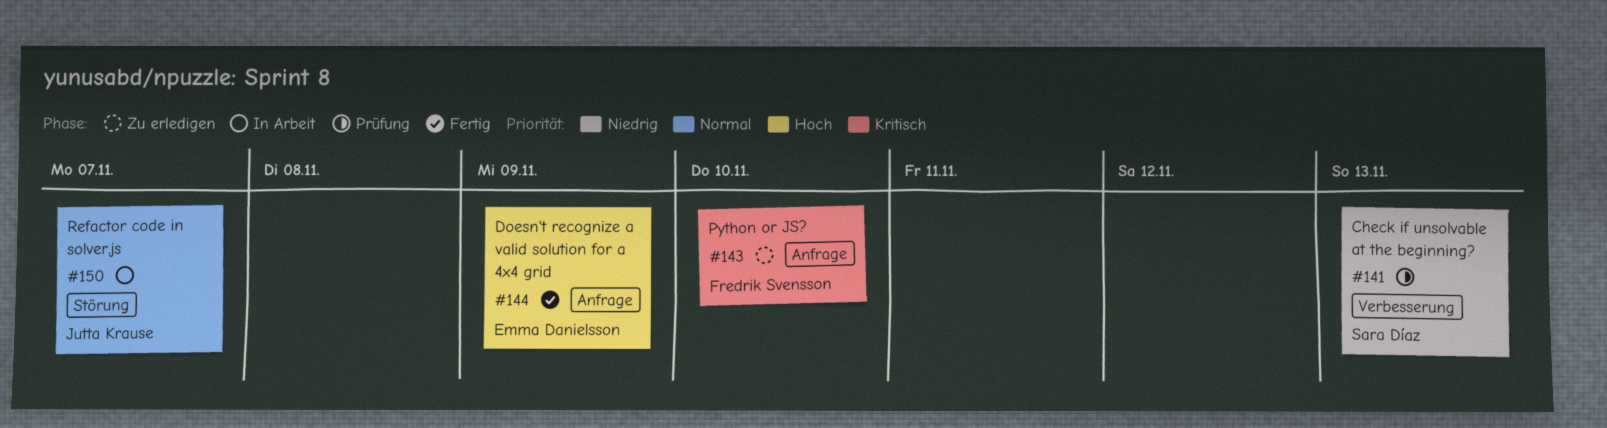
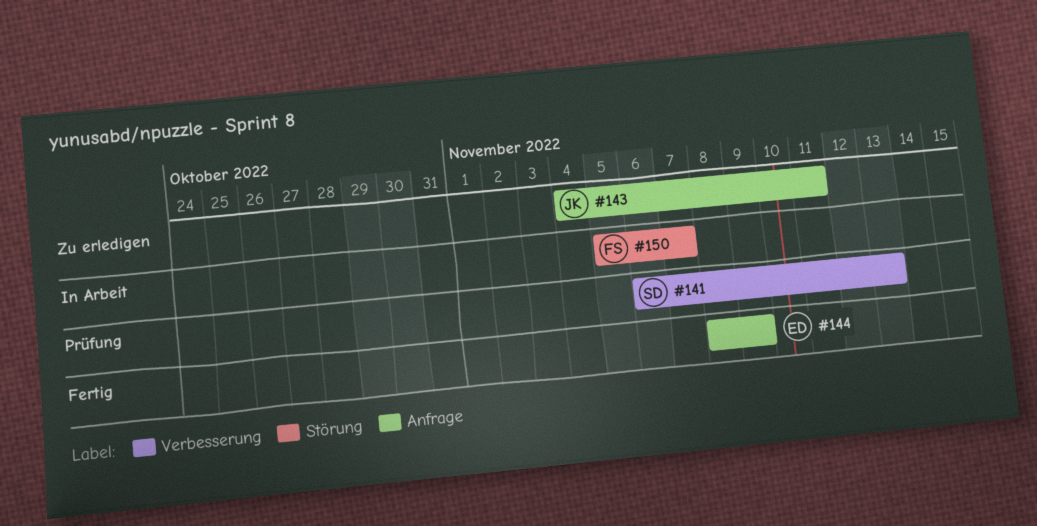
#143, owner: Fredrik Svensson -> Jutta Krause
#143, due: Nov 10 -> Nov 11
#150, owner: Jutta Krause -> Fredrik Svensson

